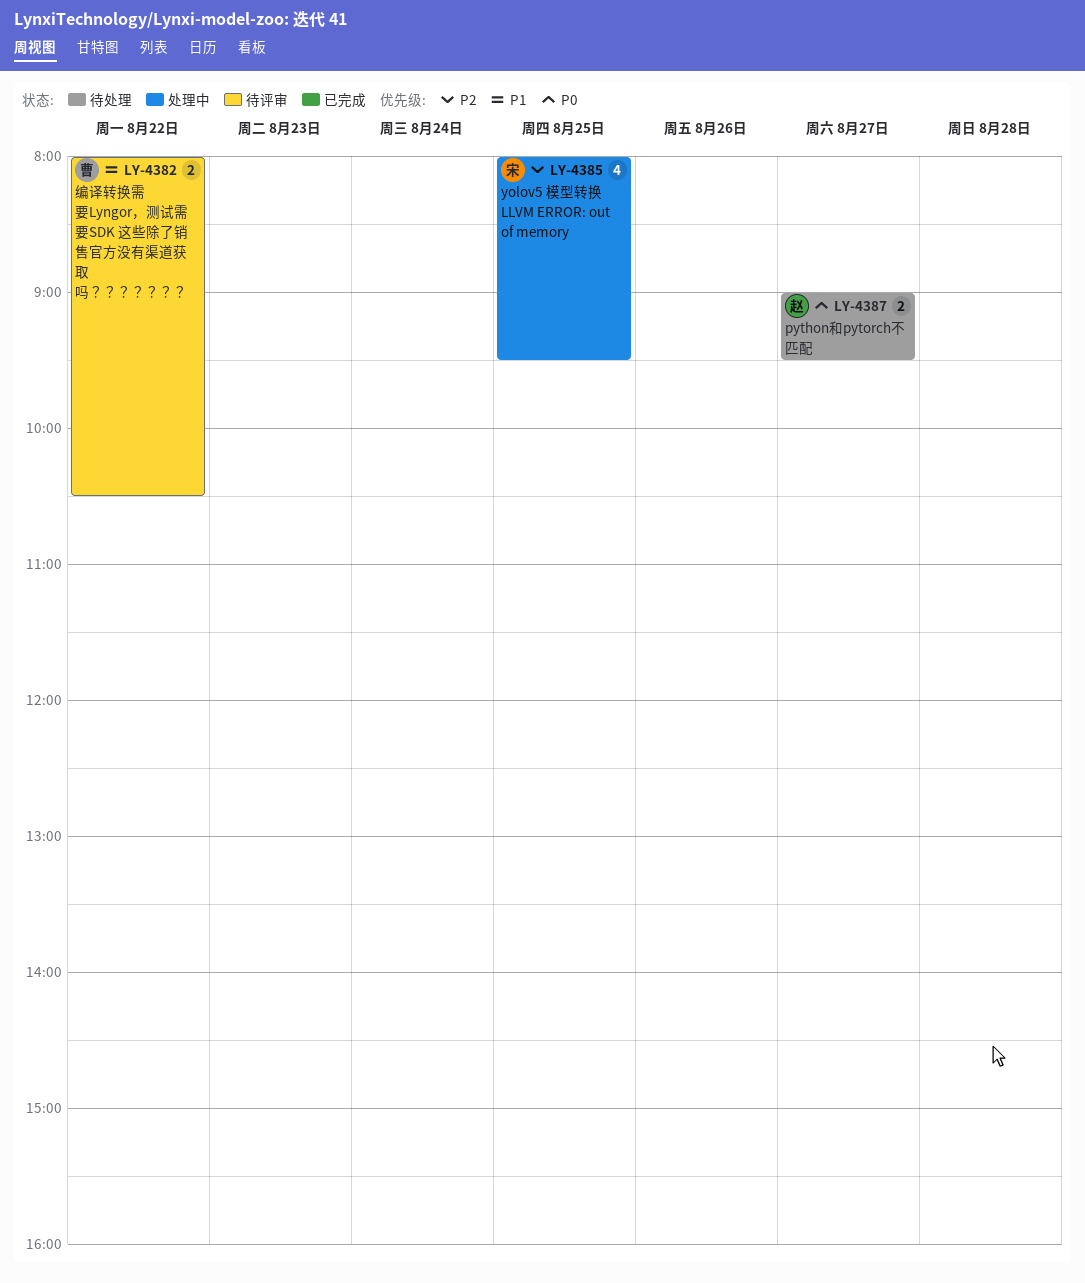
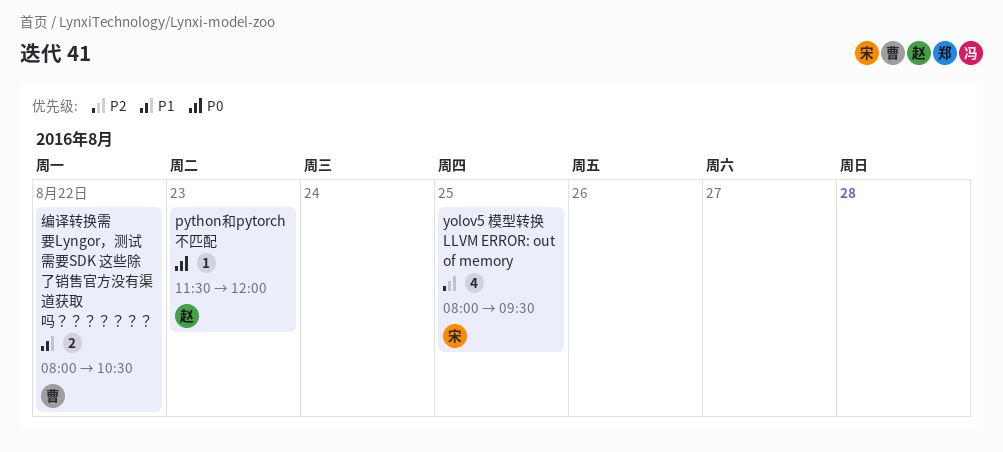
python和pytorch不匹配, estimate: 2 -> 1
python和pytorch不匹配, day: Aug 27 -> Aug 23
python和pytorch不匹配, begins: 09:00 -> 11:30
python和pytorch不匹配, ends: 09:30 -> 12:00

